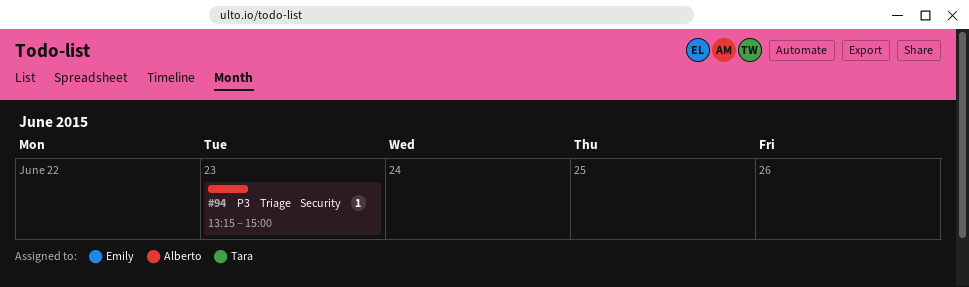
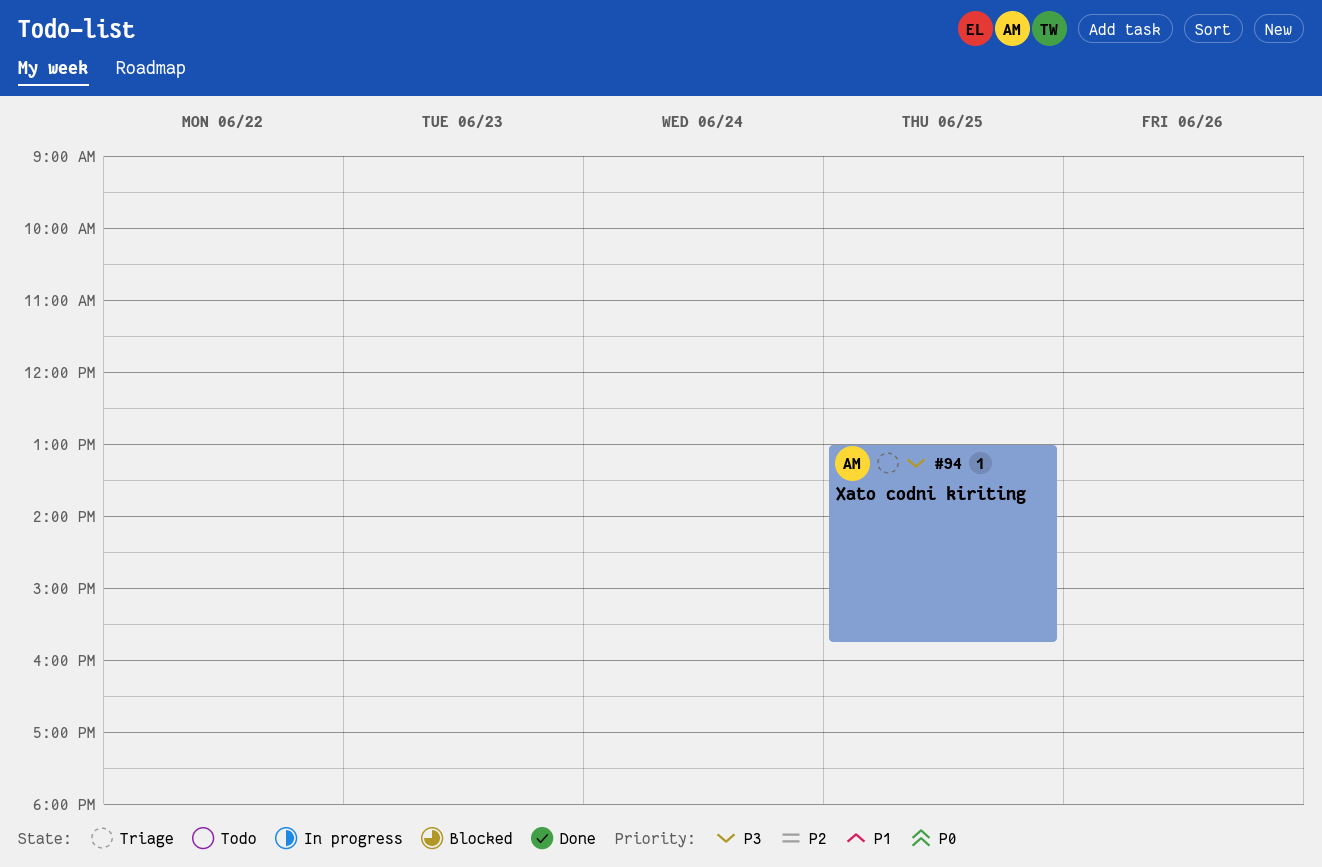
#94, day: Jun 23 -> Jun 25
#94, begins: 13:15 -> 13:00
#94, ends: 15:00 -> 15:45

